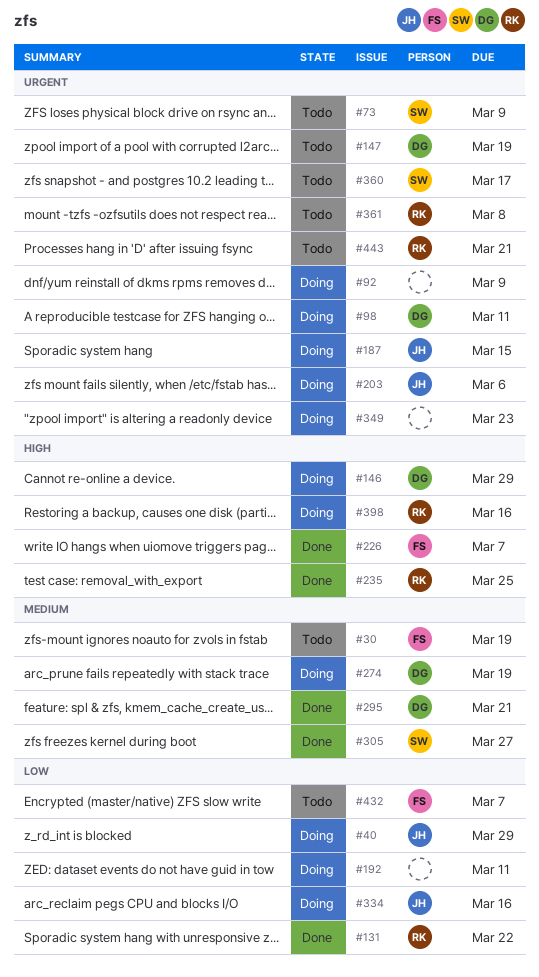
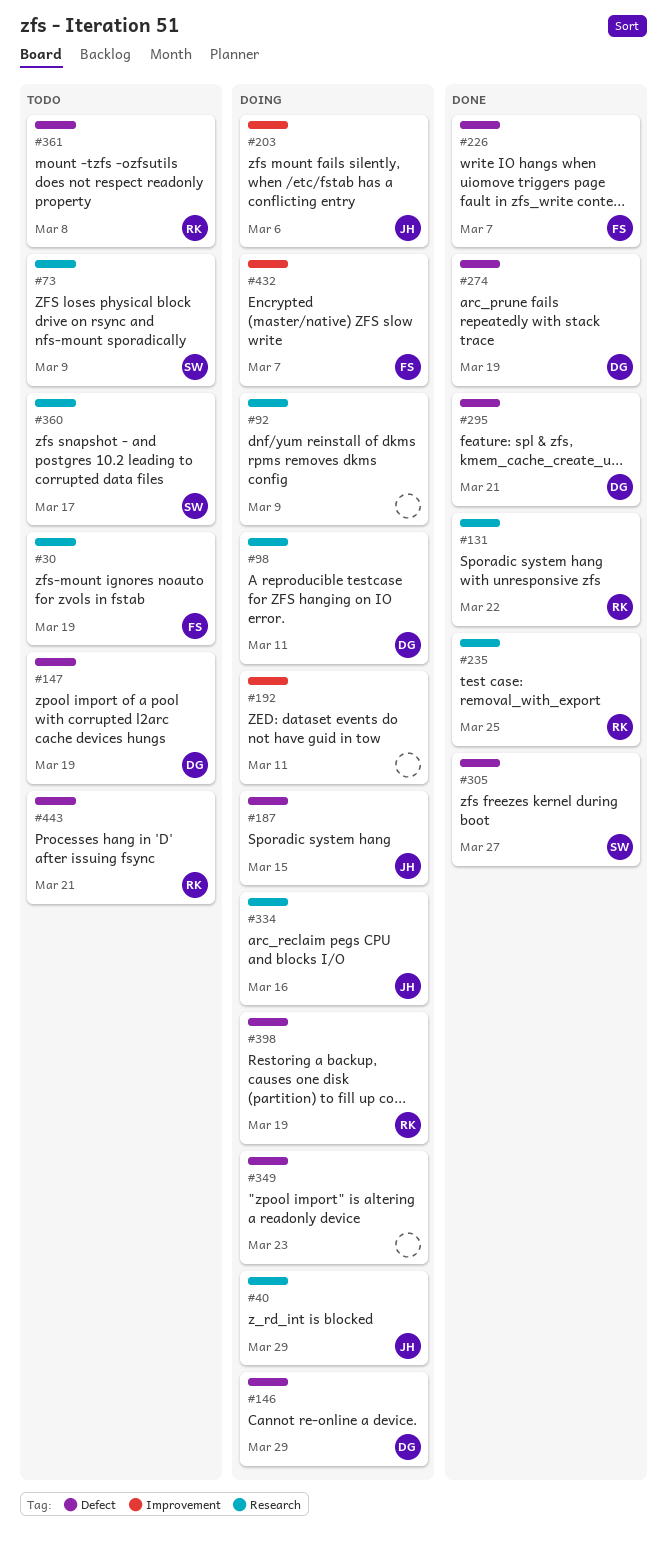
#274, status: Doing -> Done
#398, due: Mar 16 -> Mar 19
#432, status: Todo -> Doing

